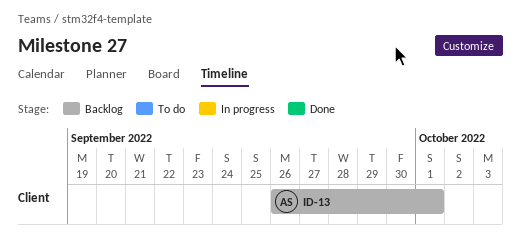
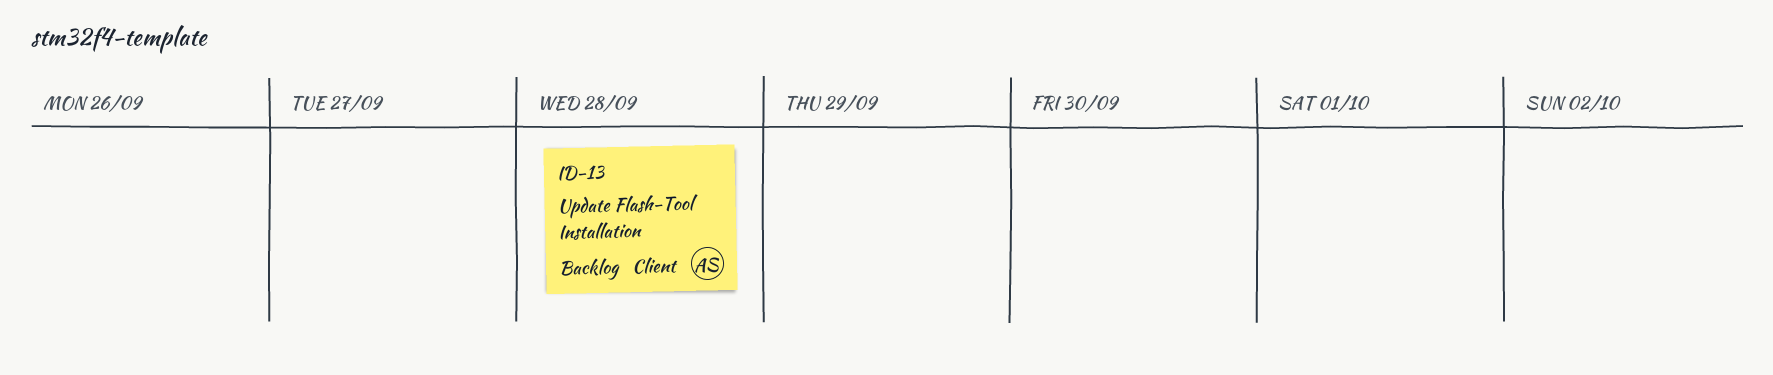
ID-13, due: Oct 1 -> Sep 28

